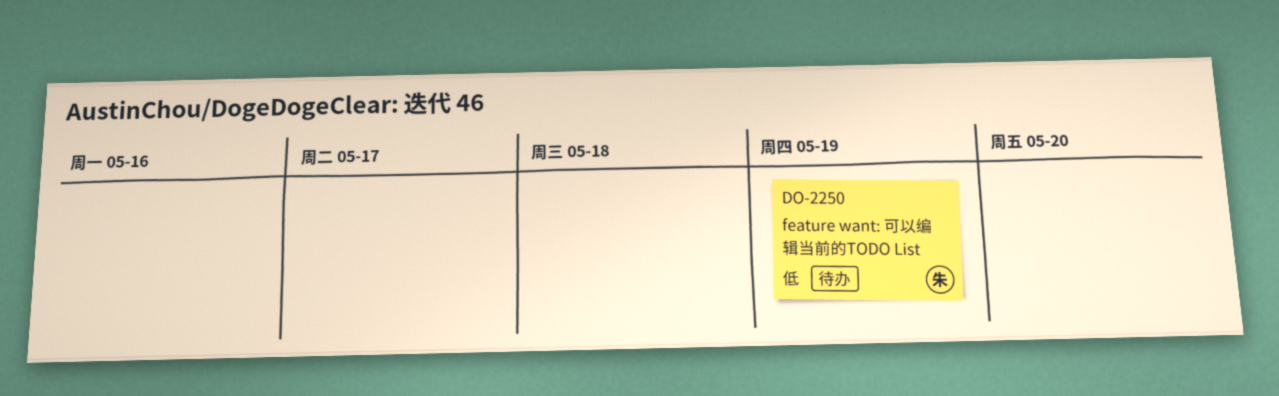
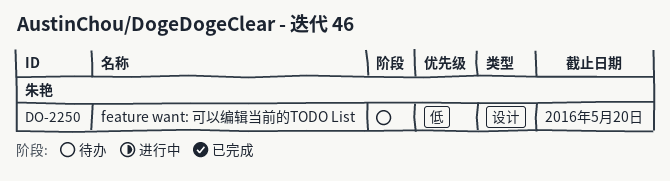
DO-2250, due: May 19 -> May 20

